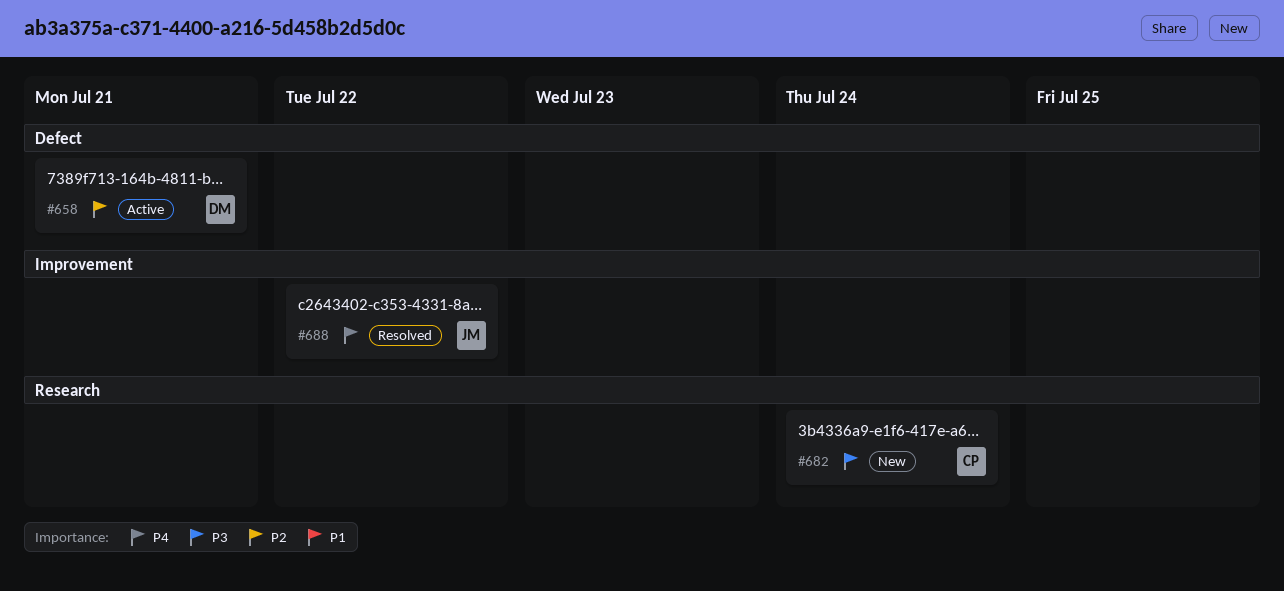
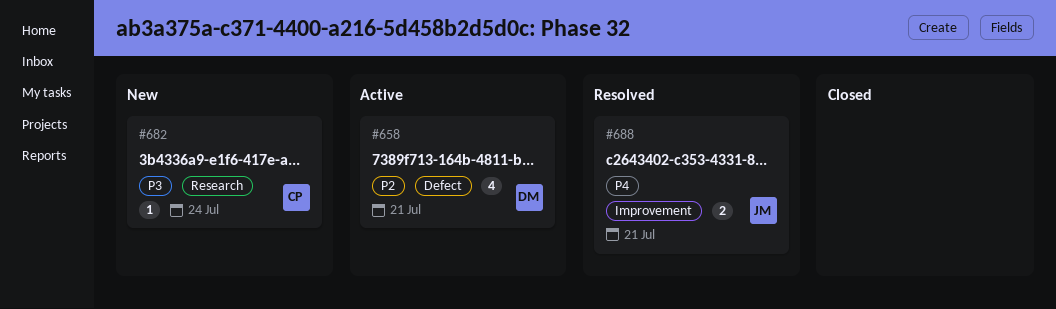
#688, due: Jul 22 -> Jul 21

